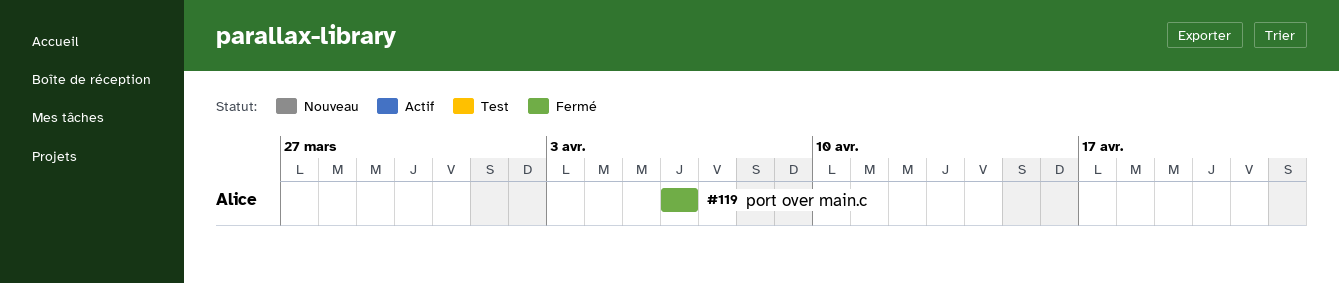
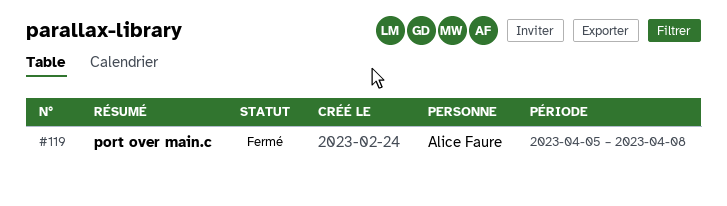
#119, start: Apr 6 -> Apr 5
#119, due: Apr 6 -> Apr 8

